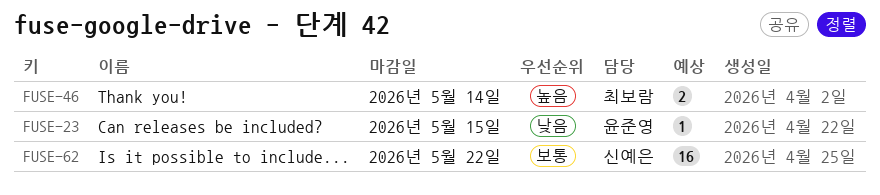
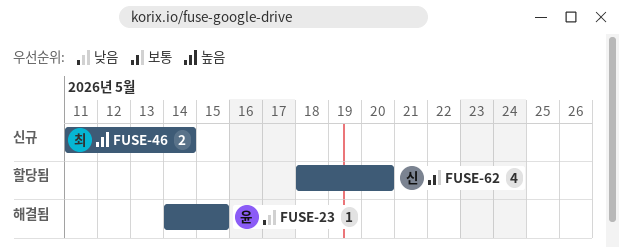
FUSE-62, estimate: 16 -> 4
FUSE-62, due: May 22 -> May 20

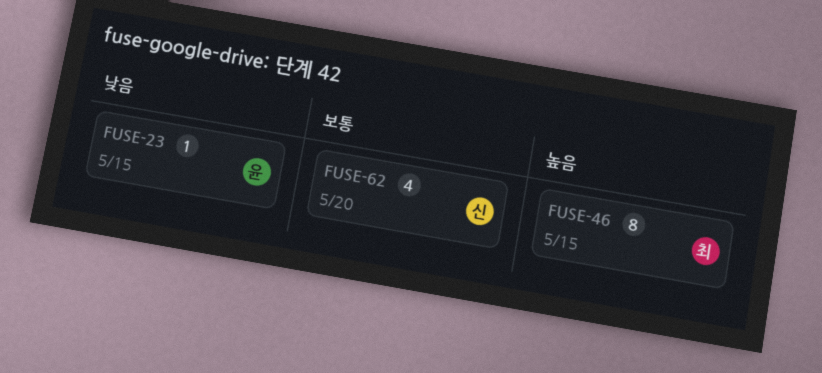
FUSE-46, estimate: 2 -> 8
FUSE-46, due: May 14 -> May 15

